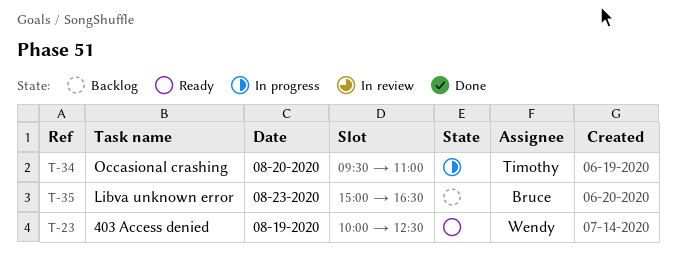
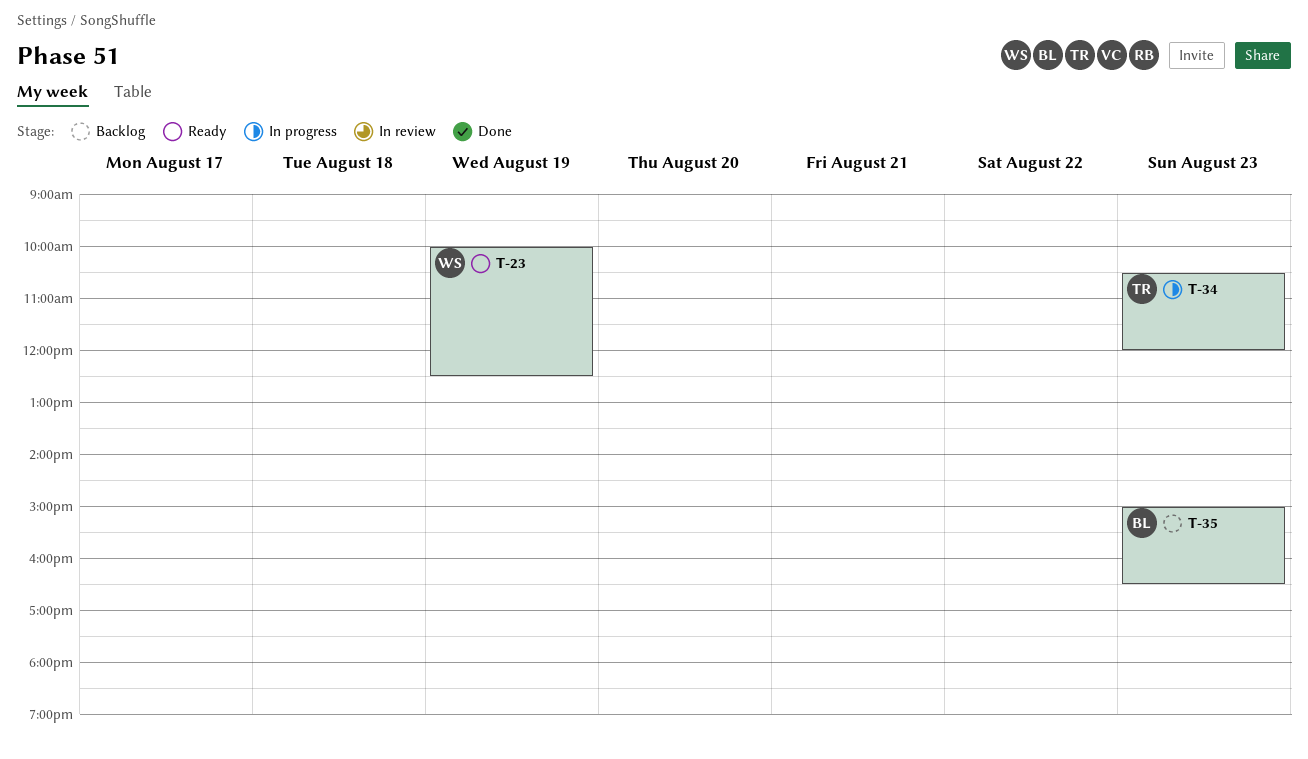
T-34, day: Aug 20 -> Aug 23
T-34, begins: 09:30 -> 10:30
T-34, ends: 11:00 -> 12:00

